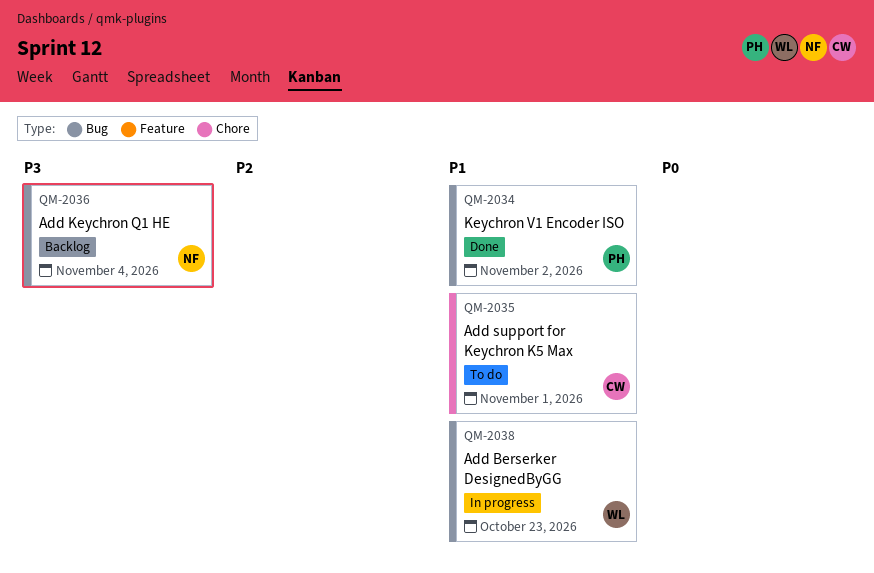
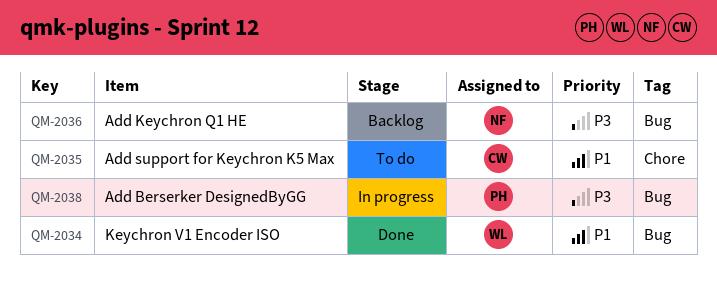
QM-2034, owner: PH -> WL
QM-2038, owner: WL -> PH
QM-2038, priority: P1 -> P3

